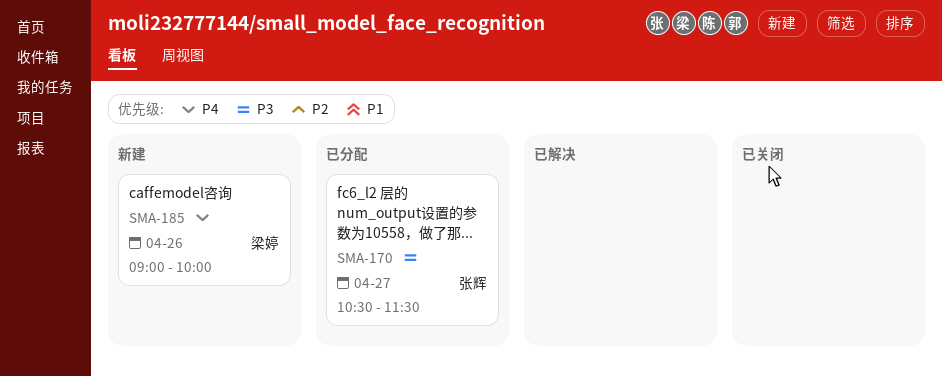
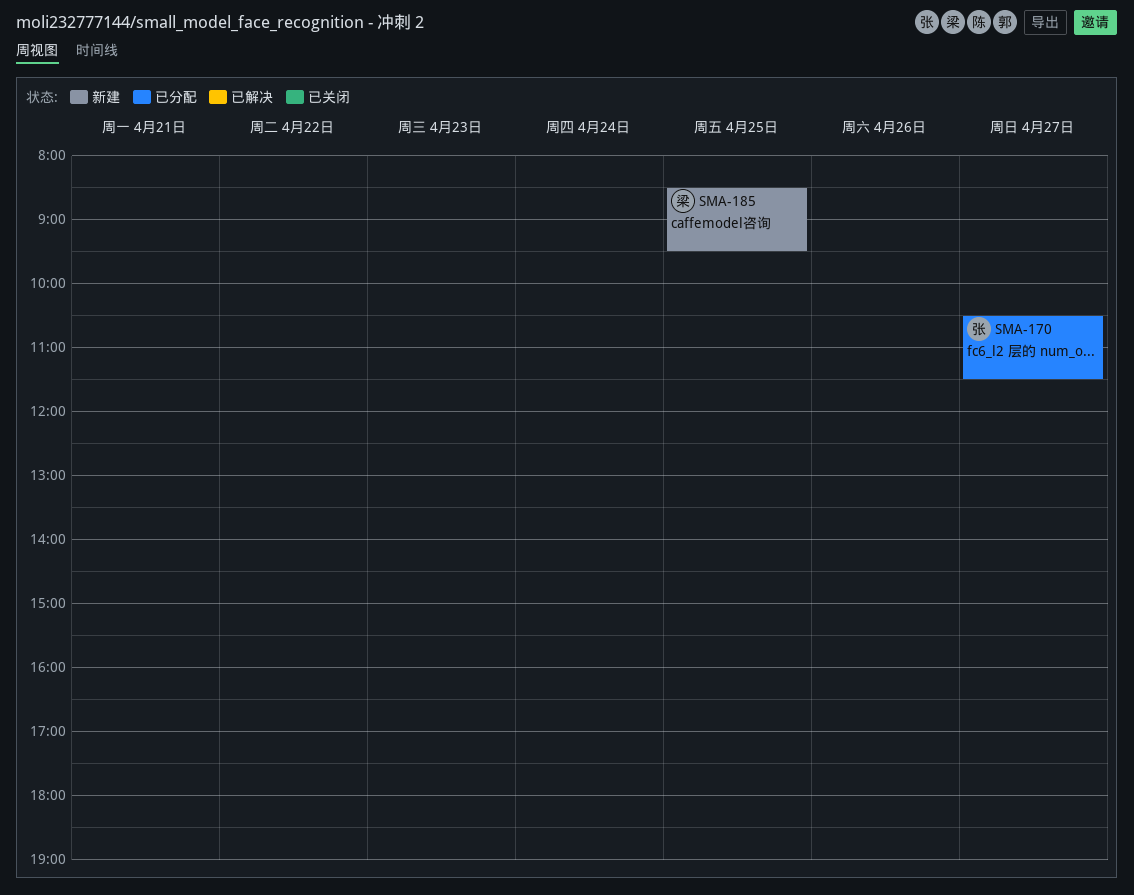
SMA-185, day: Apr 26 -> Apr 25
SMA-185, begins: 09:00 -> 08:30
SMA-185, ends: 10:00 -> 09:30

